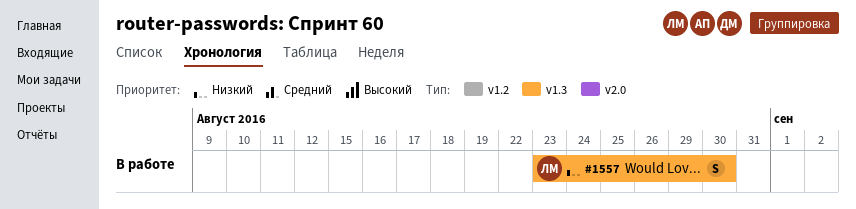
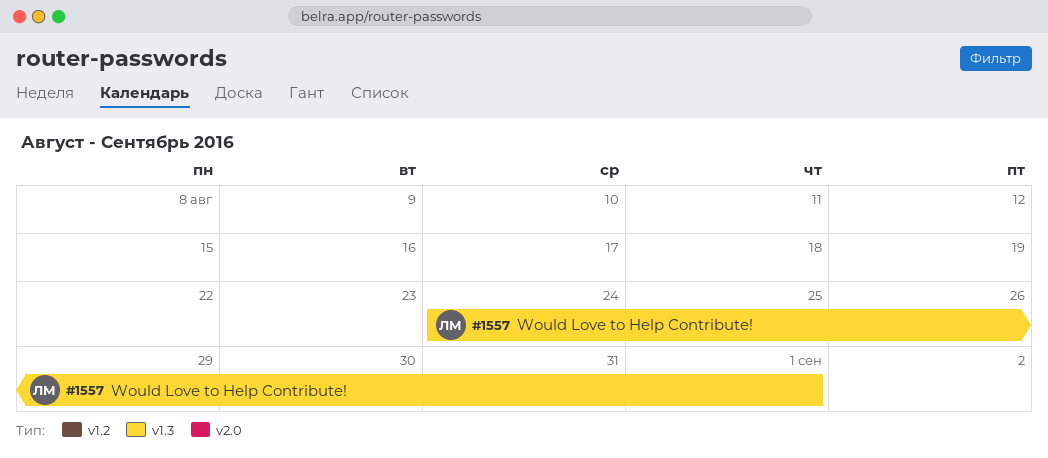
#1557, start: Aug 23 -> Aug 24
#1557, due: Aug 30 -> Sep 1

